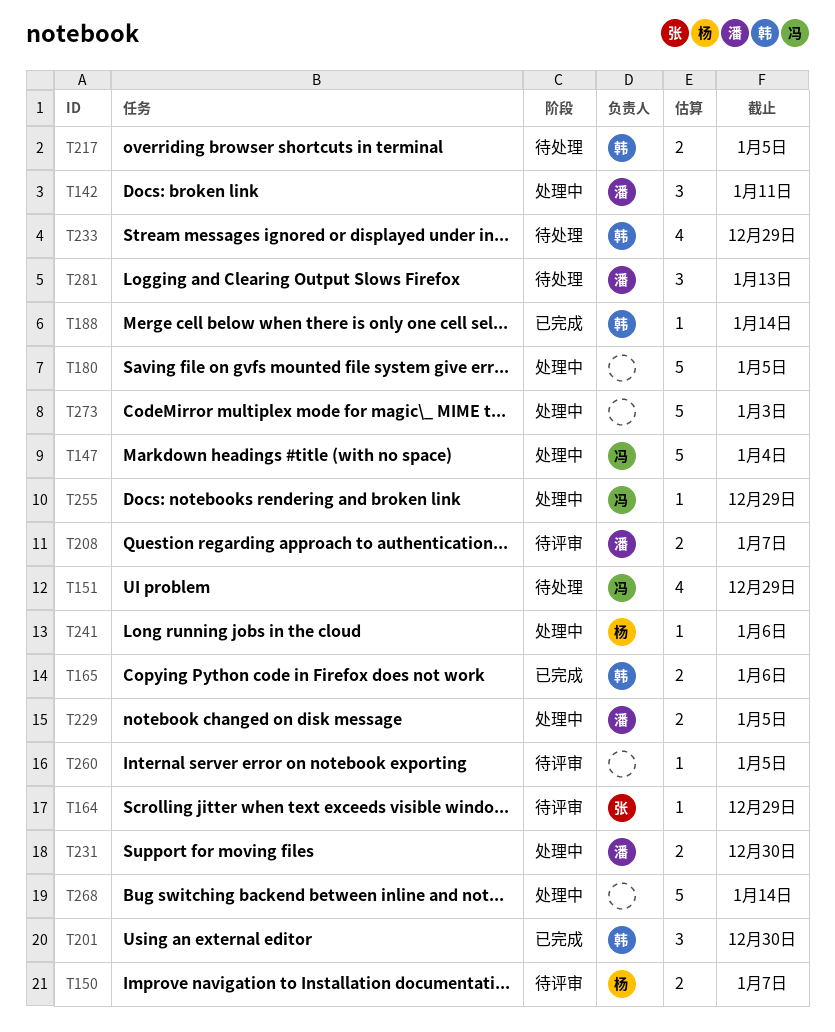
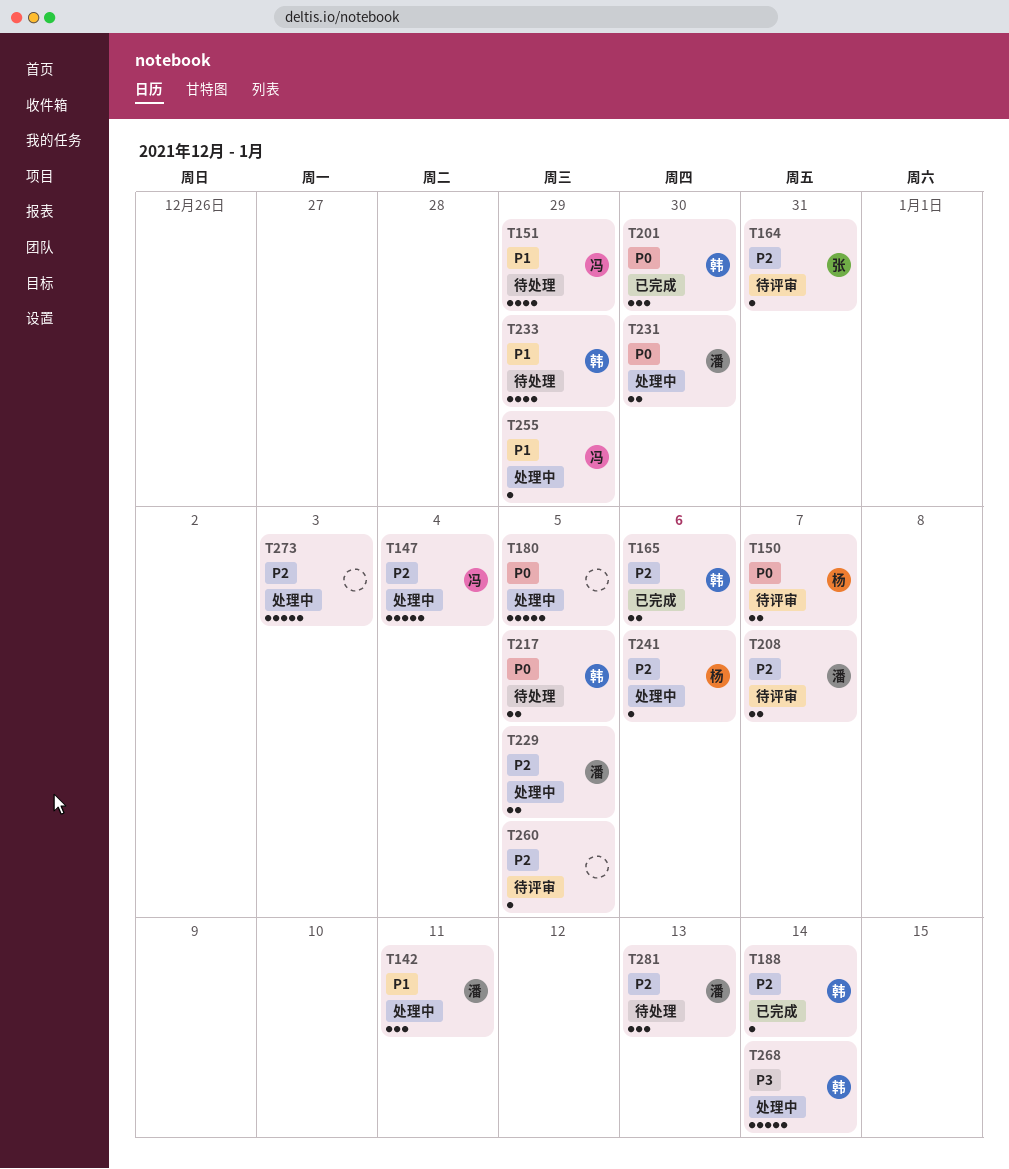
T164, due: Dec 29 -> Dec 31
T268, owner: none -> 韩

